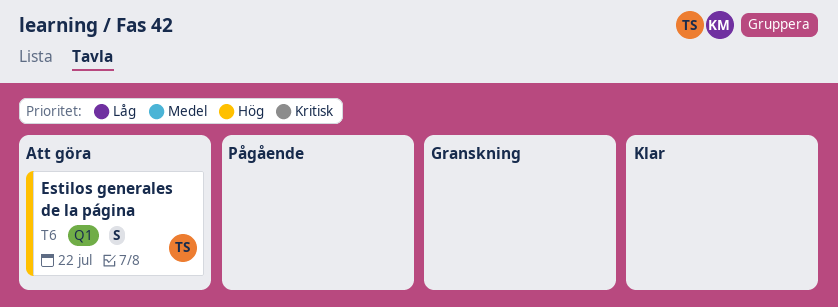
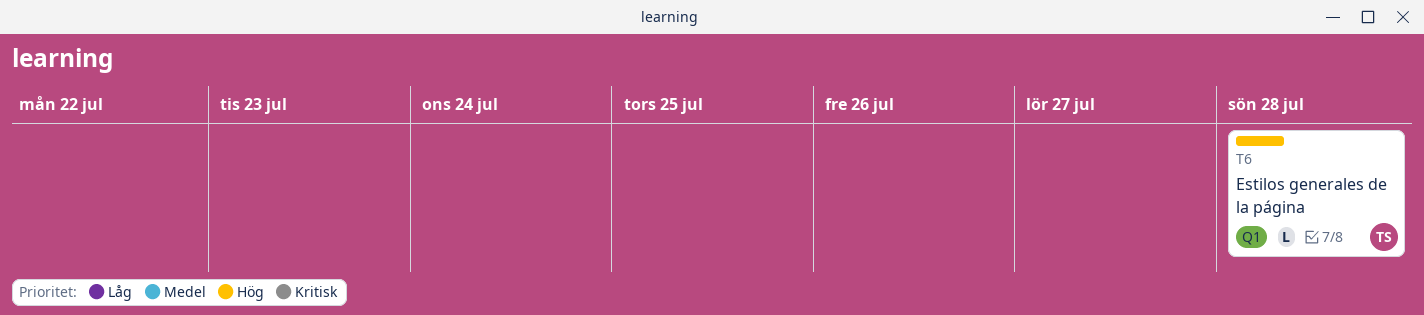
T6, estimate: S -> L
T6, due: Jul 22 -> Jul 28

